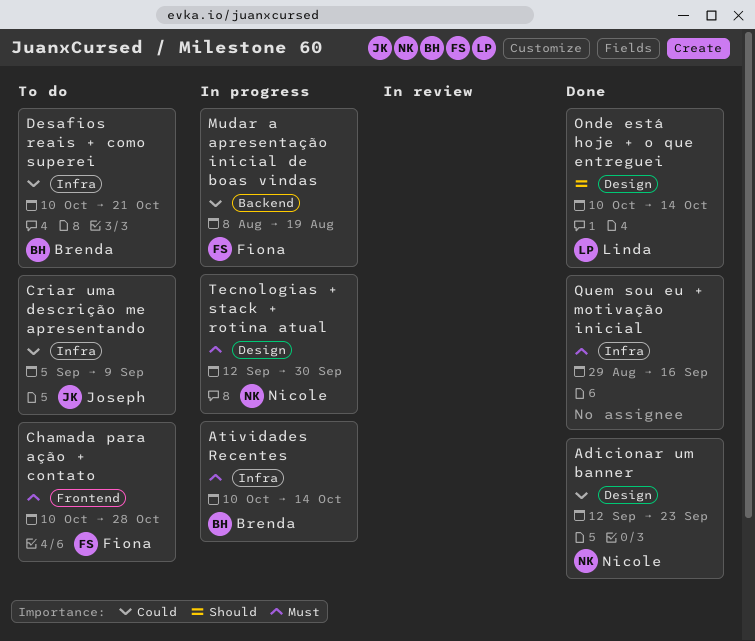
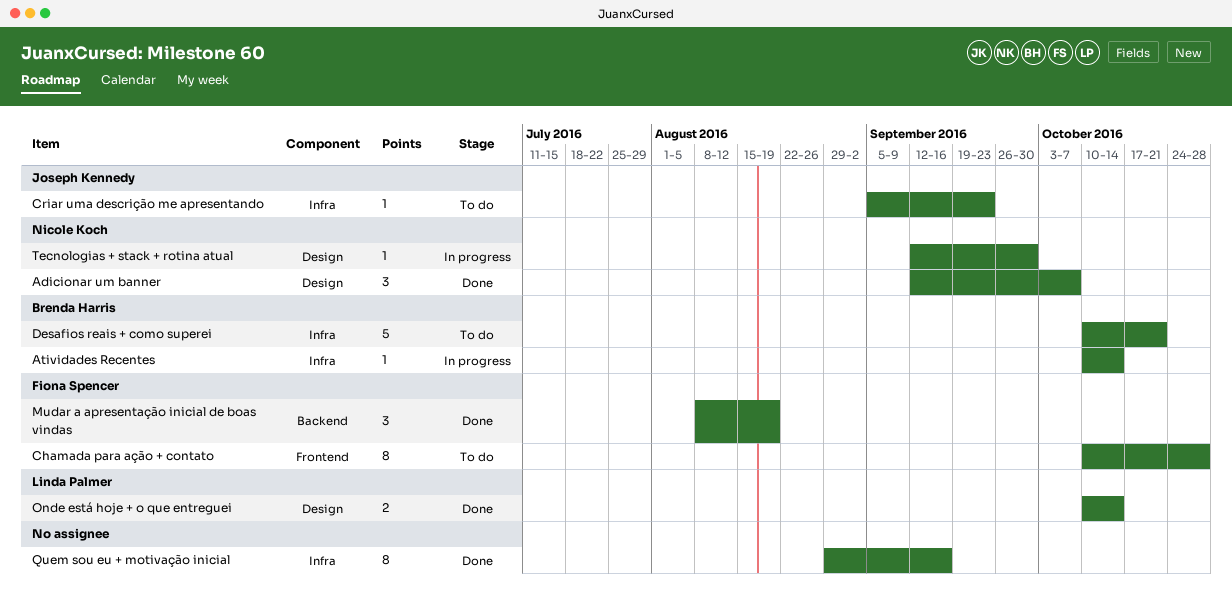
Adicionar um banner, due: Sep 23 -> Oct 7
Criar uma descrição me apresentando, due: Sep 9 -> Sep 23
Mudar a apresentação inicial de boas vindas, status: In progress -> Done

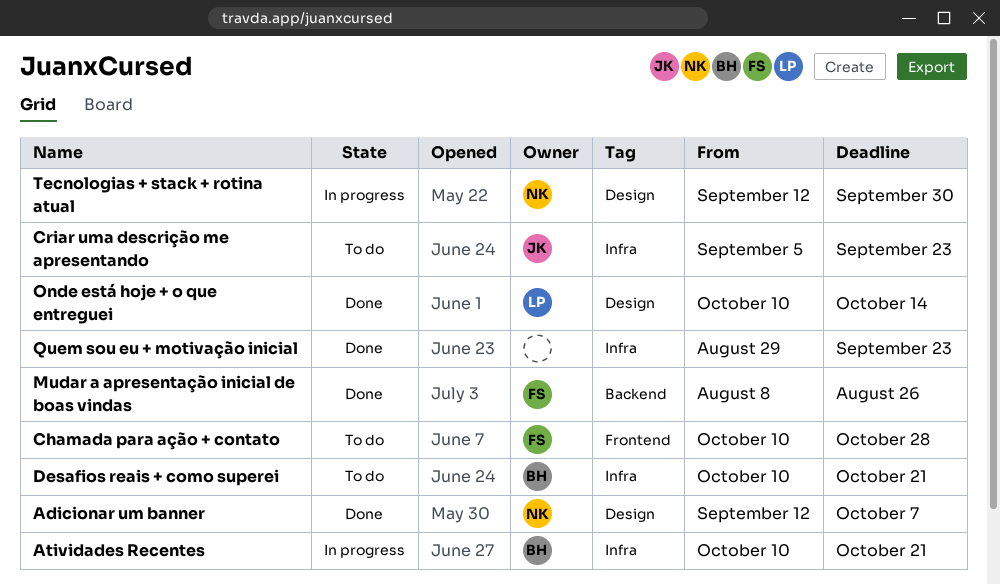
Atividades Recentes, due: Oct 14 -> Oct 21
Mudar a apresentação inicial de boas vindas, due: Aug 19 -> Aug 26
Quem sou eu + motivação inicial, due: Sep 16 -> Sep 23

